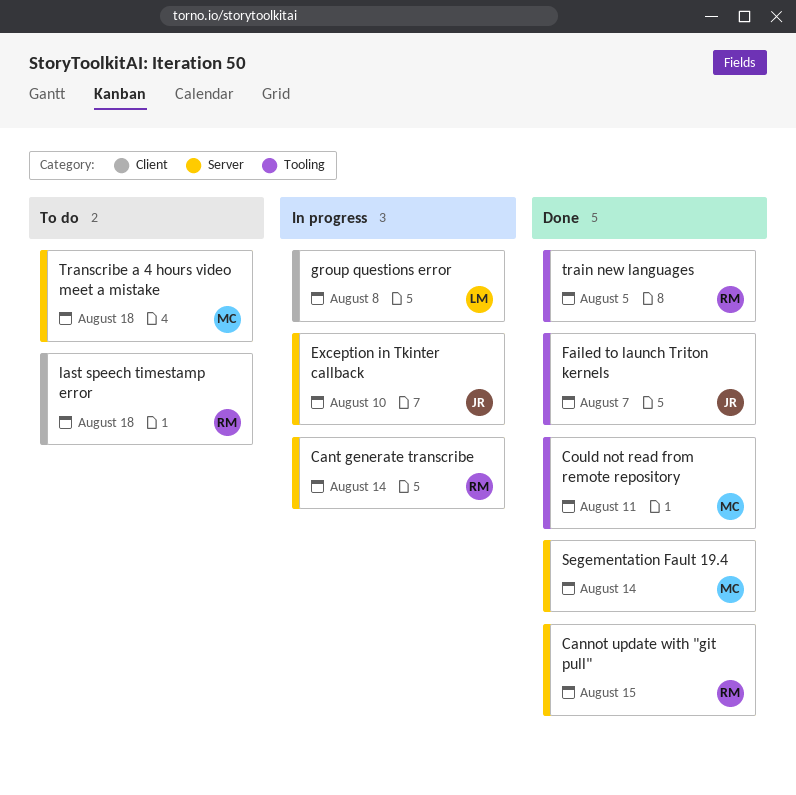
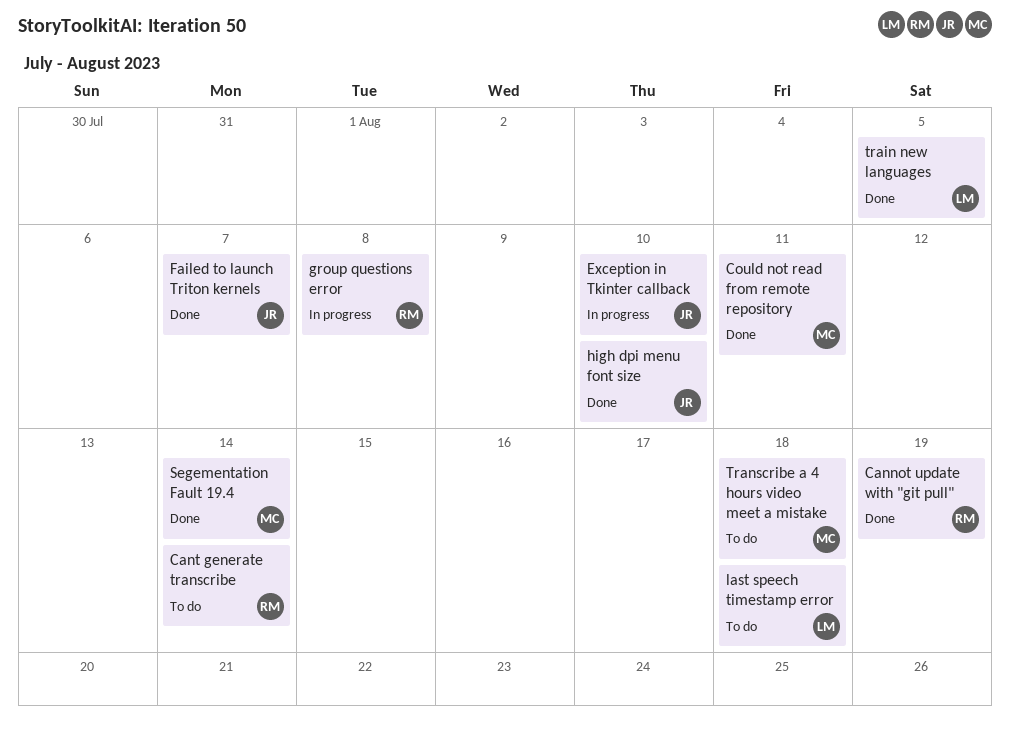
Cannot update with "git pull", due: Aug 15 -> Aug 19
Cant generate transcribe, status: In progress -> To do
group questions error, owner: LM -> RM
high dpi menu font size: none -> present
last speech timestamp error, owner: RM -> LM
train new languages, owner: RM -> LM

